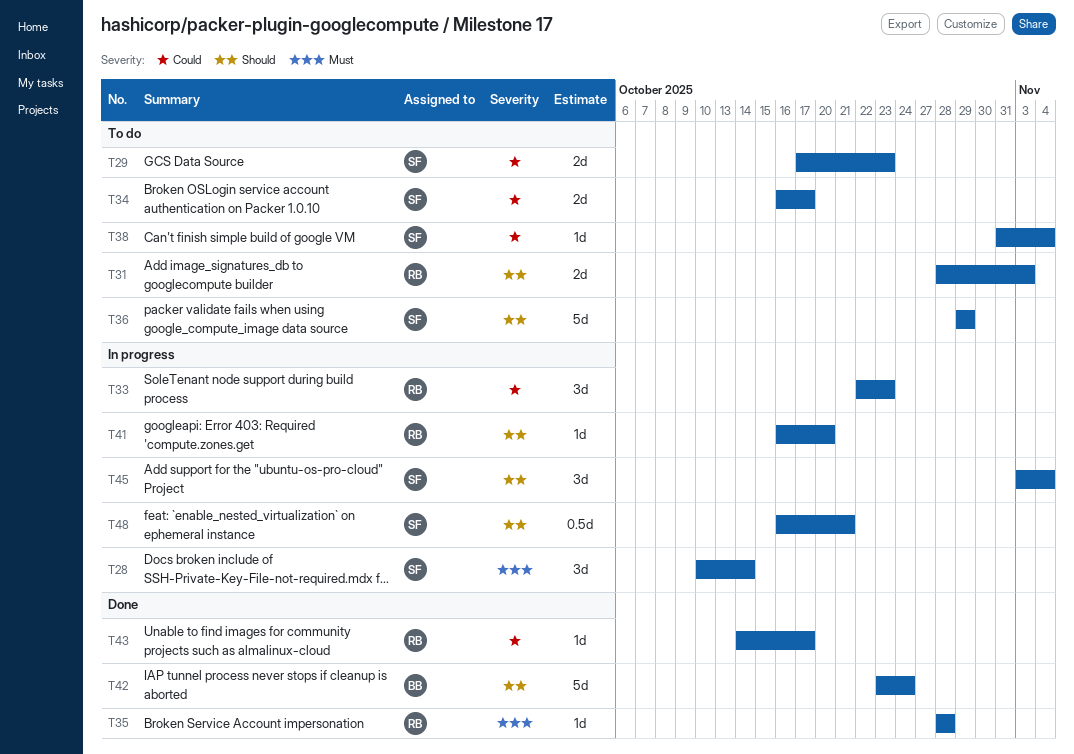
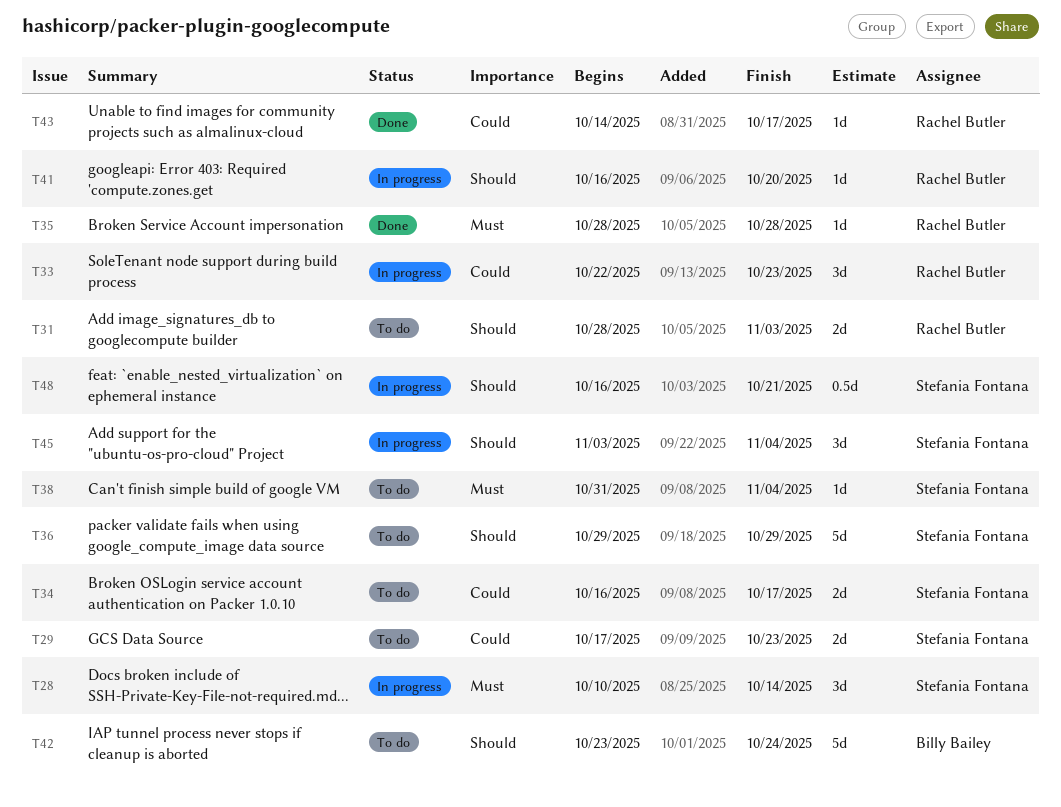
T38, priority: Could -> Must
T42, status: Done -> To do

